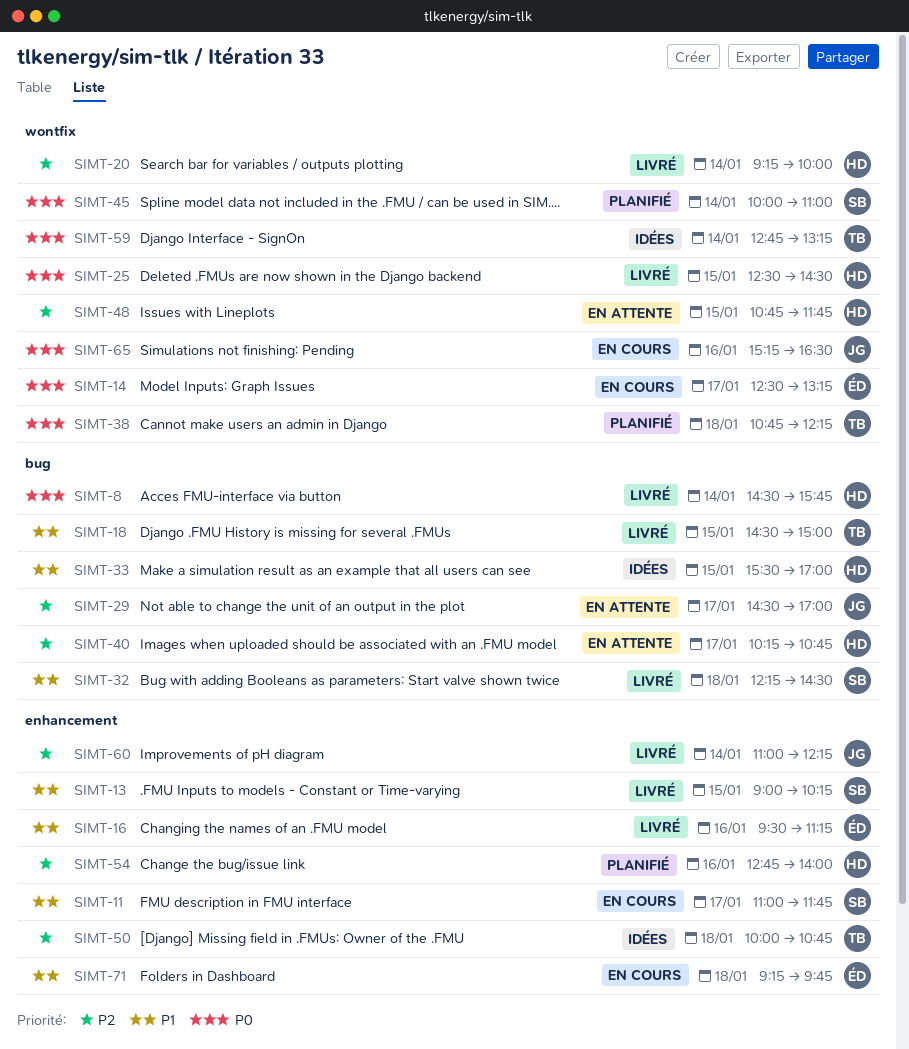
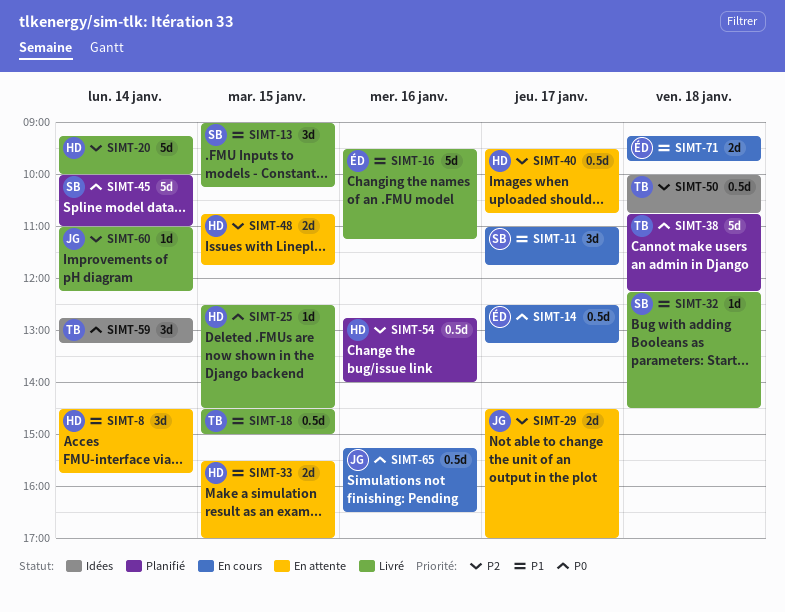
SIMT-8, status: Livré -> En attente
SIMT-8, priority: P0 -> P1
SIMT-33, status: Idées -> En attente
SIMT-40, begins: 10:15 -> 09:30

